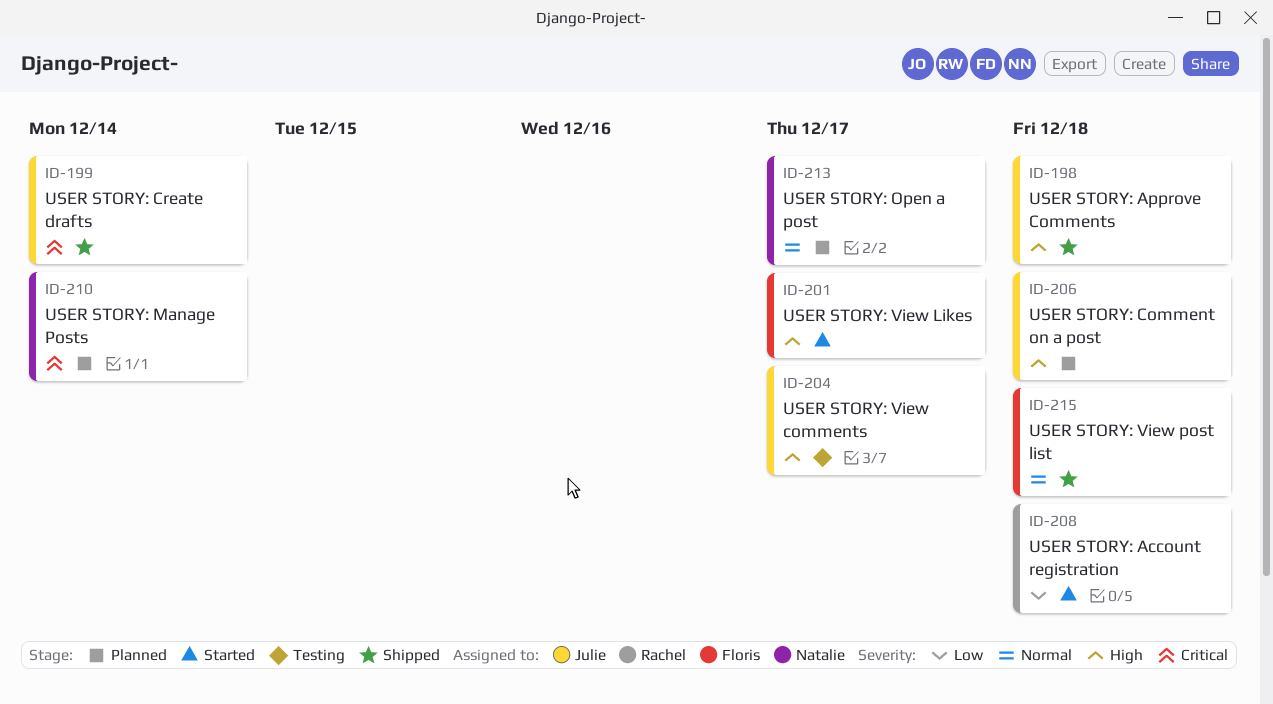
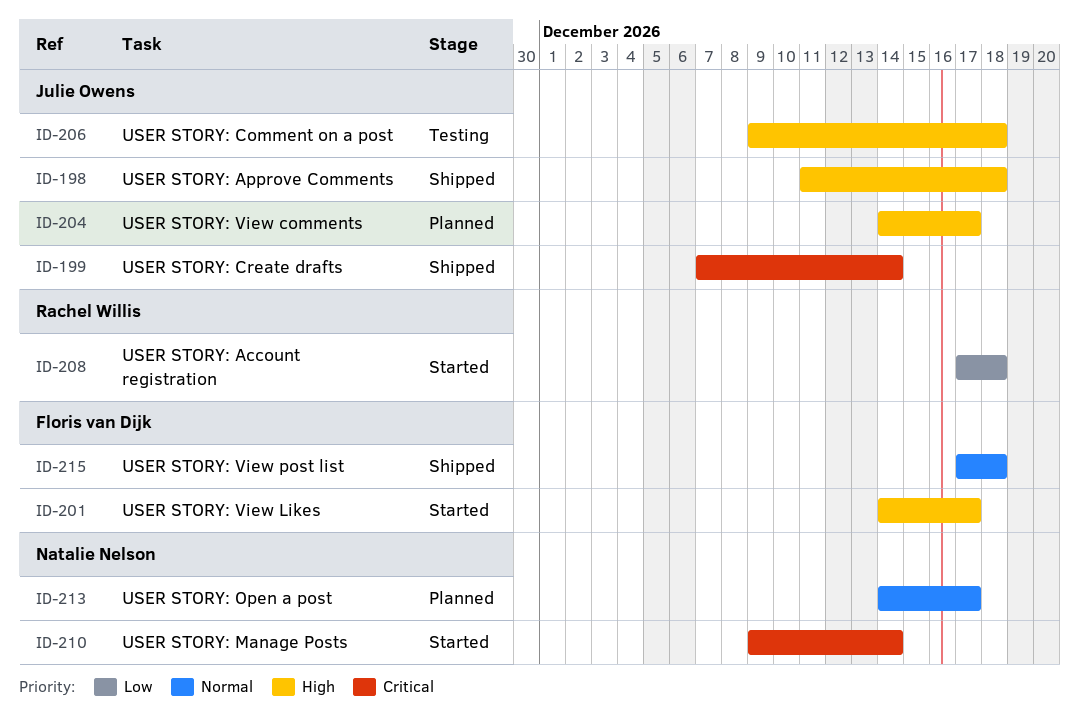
ID-204, status: Testing -> Planned
ID-206, status: Planned -> Testing
ID-210, status: Planned -> Started

